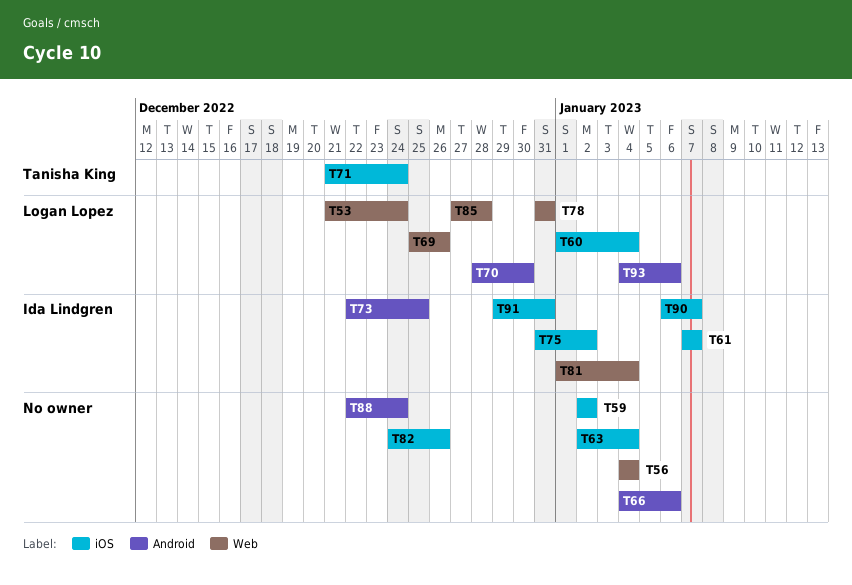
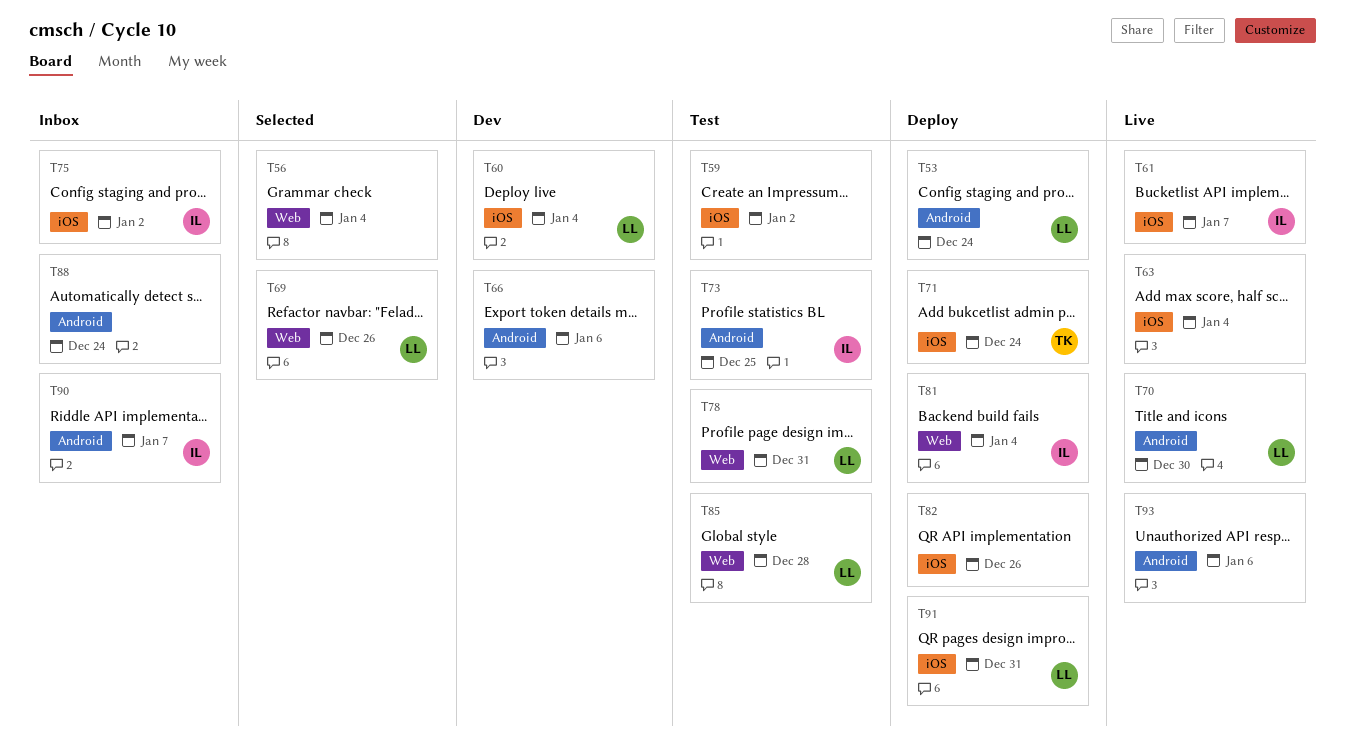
T53, label: Web -> Android
T90, label: iOS -> Android
T91, owner: Ida Lindgren -> Logan Lopez
T93, owner: Logan Lopez -> none

